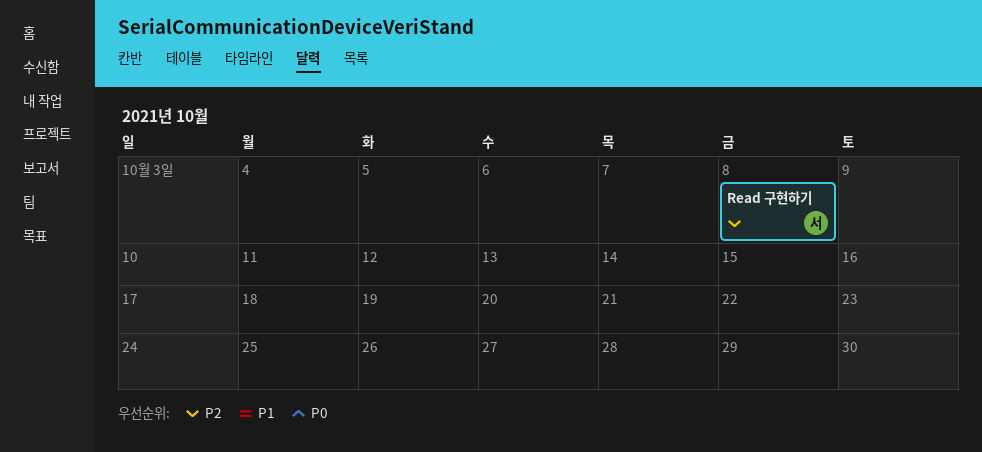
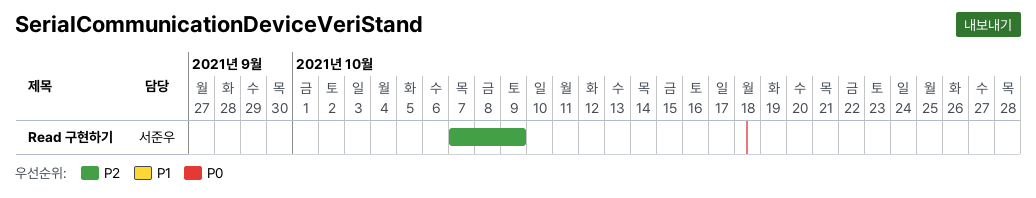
Read 구현하기, due: Oct 8 -> Oct 9

